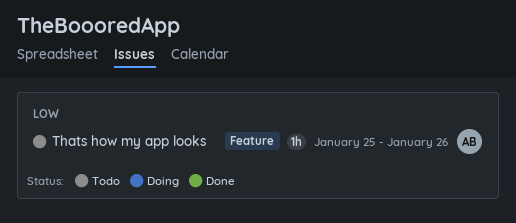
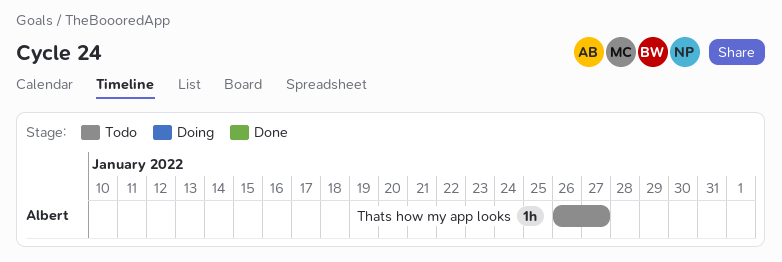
Thats how my app looks, start: Jan 25 -> Jan 26
Thats how my app looks, due: Jan 26 -> Jan 27

